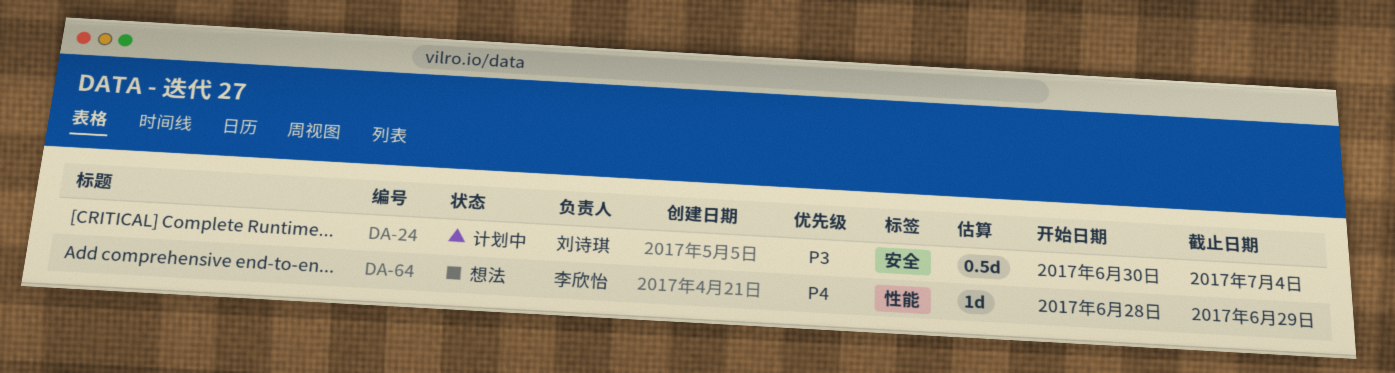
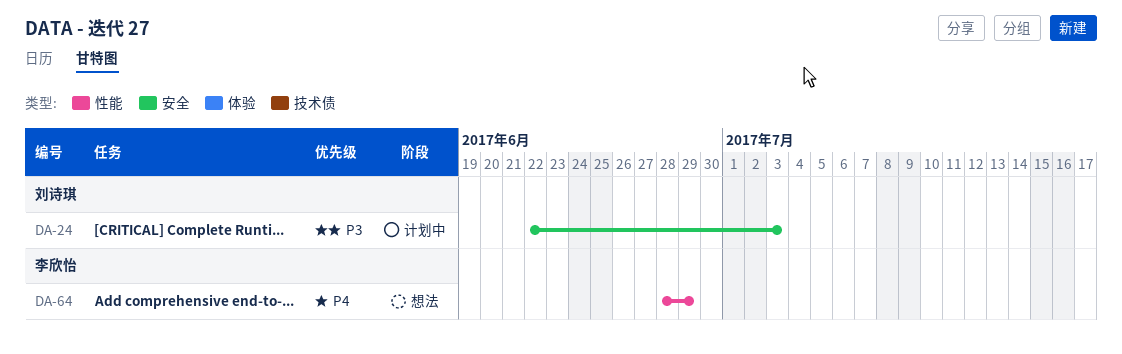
DA-24, start: Jun 30 -> Jun 22
DA-24, due: Jul 4 -> Jul 3

